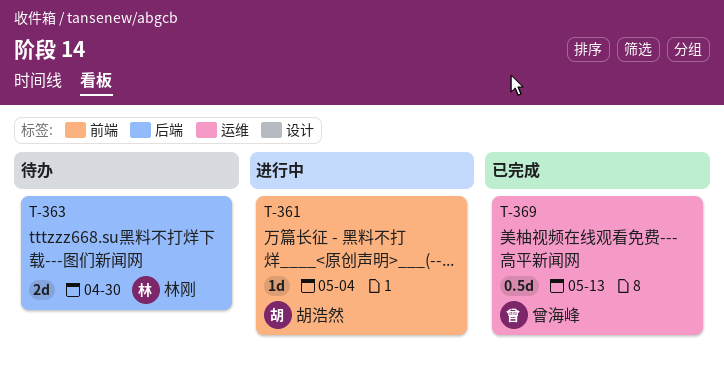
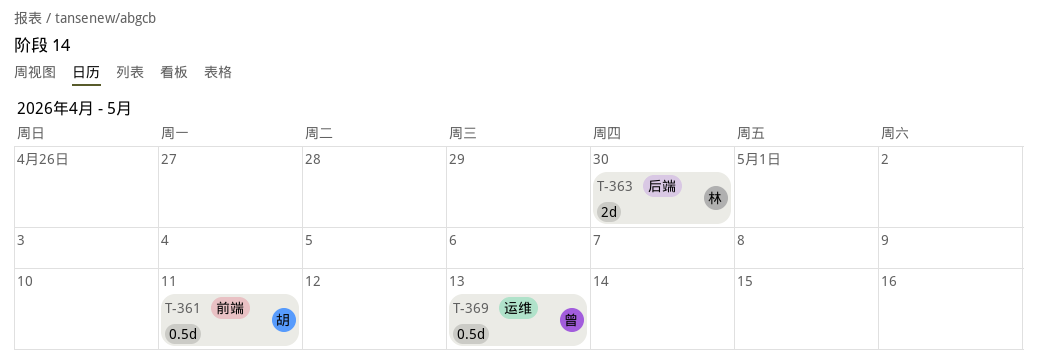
T-361, estimate: 1d -> 0.5d
T-361, due: May 4 -> May 11

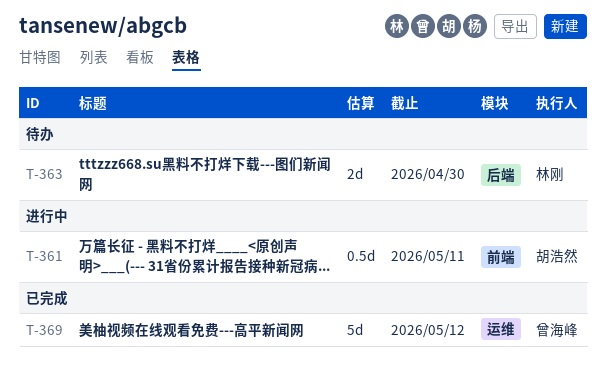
T-369, estimate: 0.5d -> 5d
T-369, due: May 13 -> May 12

